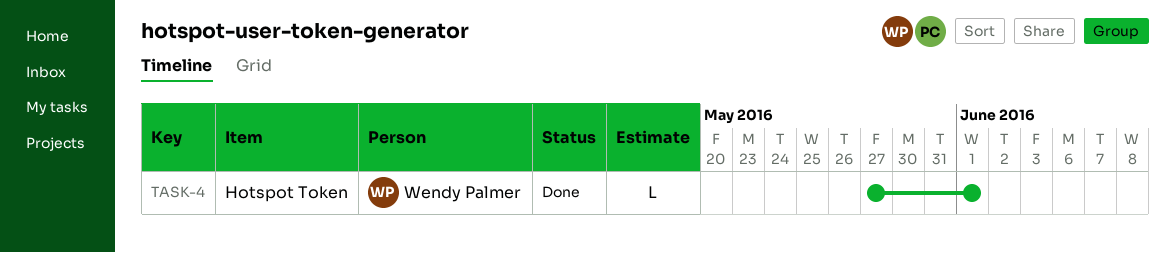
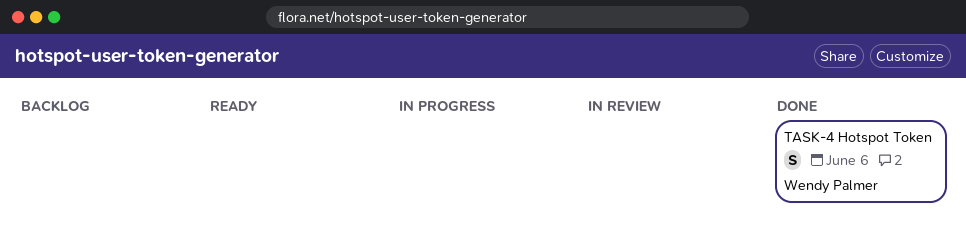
TASK-4, estimate: L -> S
TASK-4, due: Jun 1 -> Jun 6

